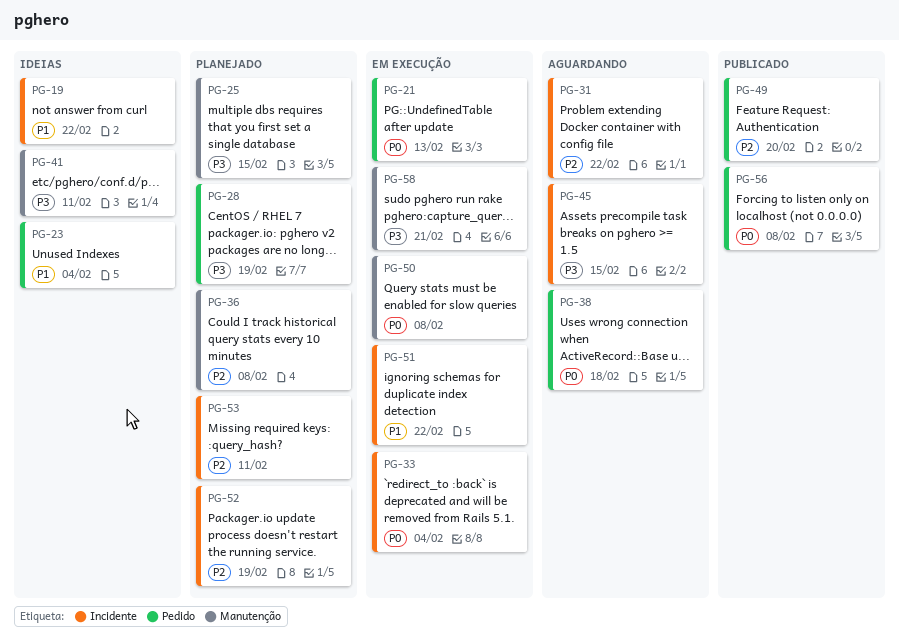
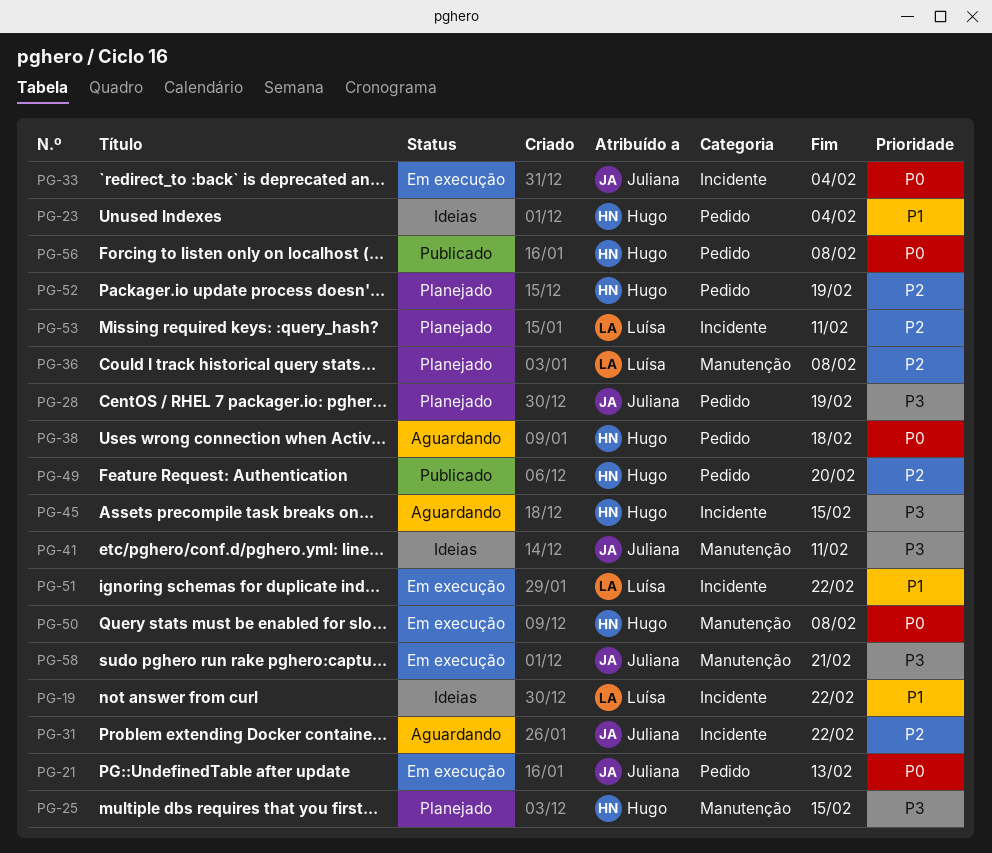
PG-52, label: Incidente -> Pedido

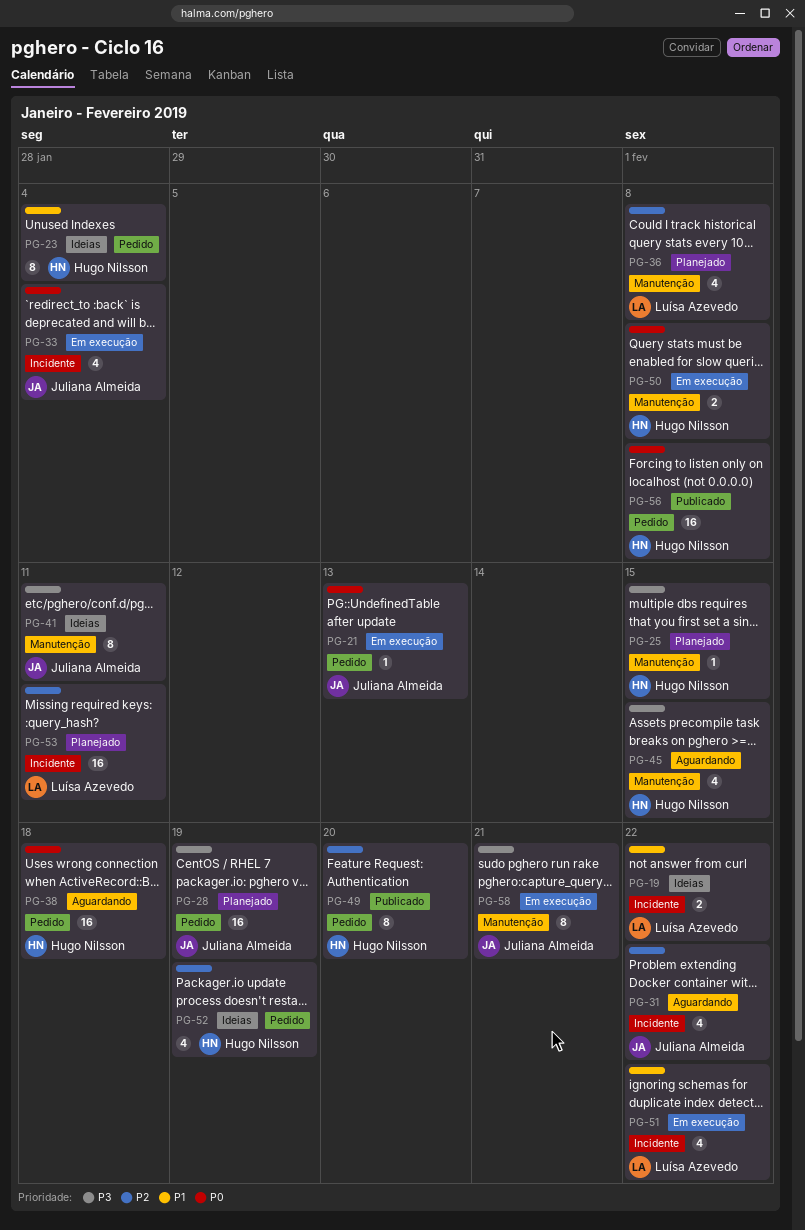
PG-45, label: Incidente -> Manutenção
PG-52, status: Planejado -> Ideias

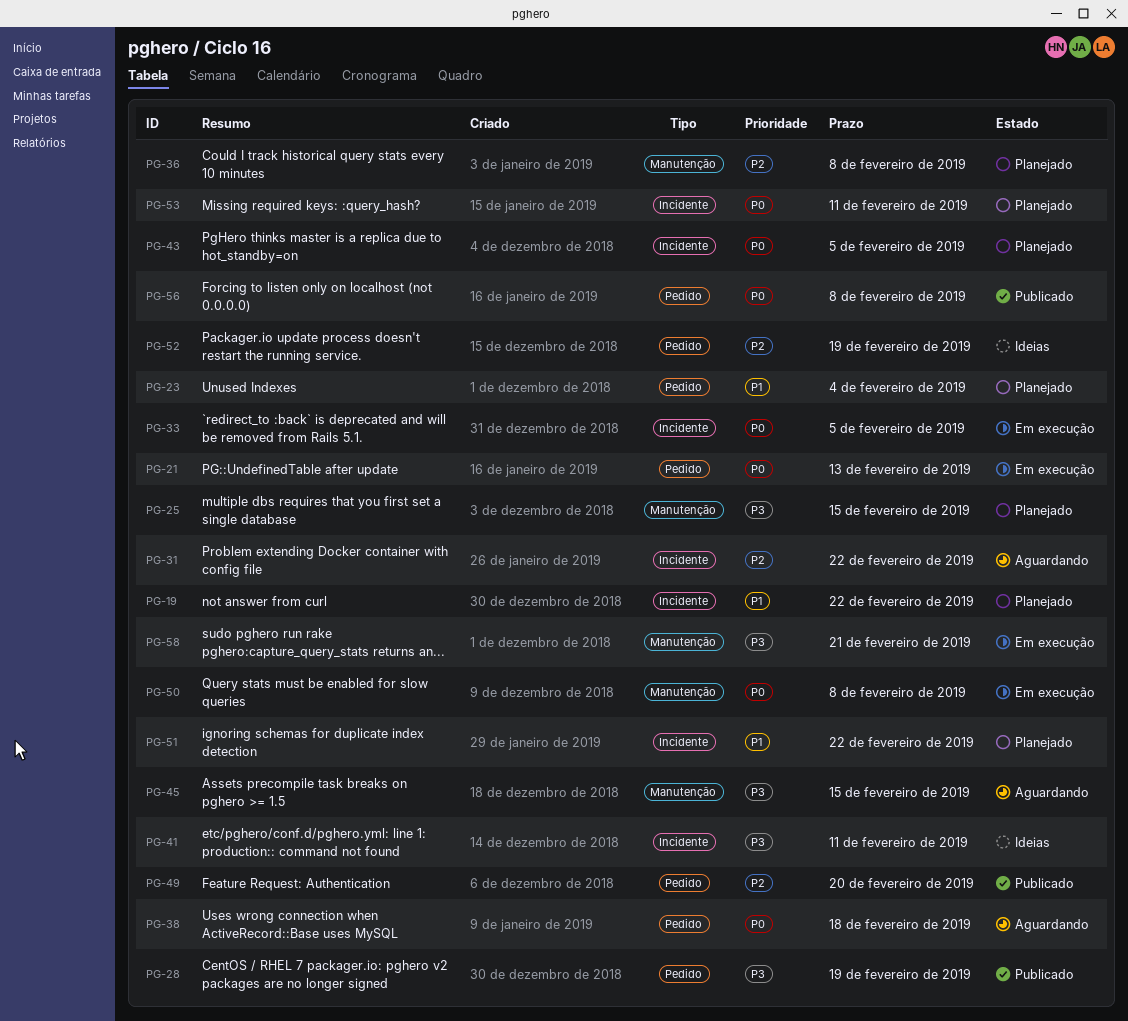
PG-19, status: Ideias -> Planejado
PG-23, status: Ideias -> Planejado
PG-28, status: Planejado -> Publicado
PG-33, due: Feb 4 -> Feb 5
PG-41, label: Manutenção -> Incidente
PG-43: none -> present
PG-51, status: Em execução -> Planejado
PG-53, priority: P2 -> P0

